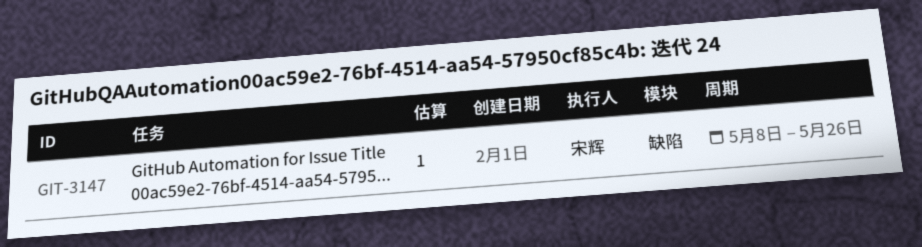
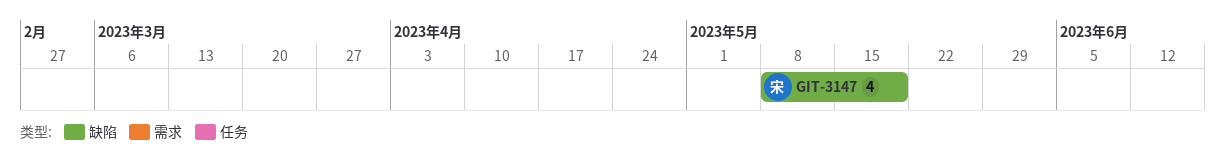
GIT-3147, estimate: 1 -> 4
GIT-3147, due: May 26 -> May 19

